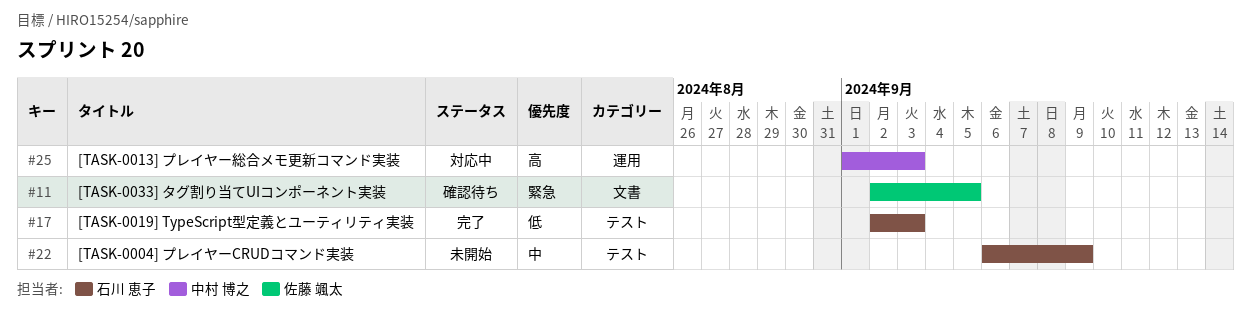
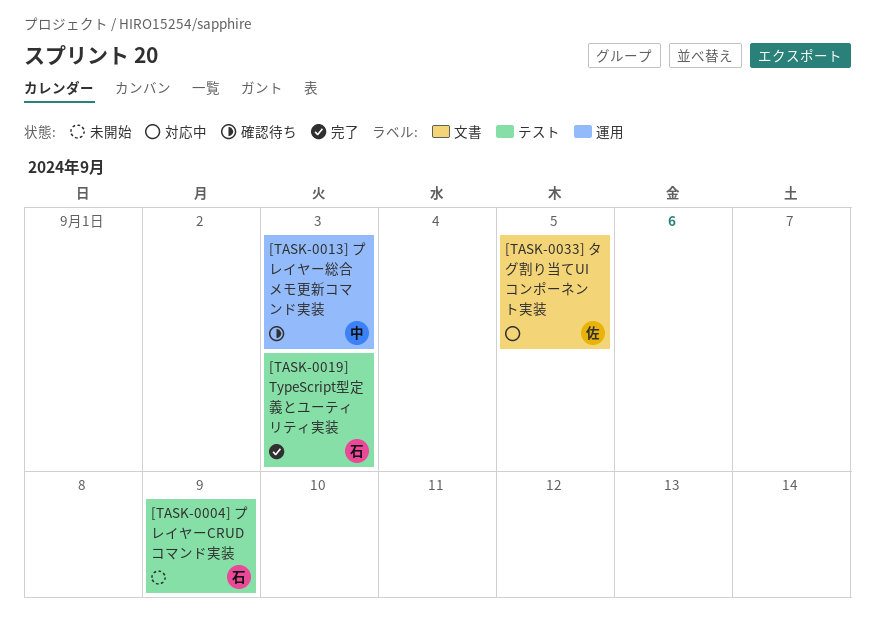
[TASK-0013] プレイヤー総合メモ更新コマンド実装, status: 対応中 -> 確認待ち
[TASK-0033] タグ割り当てUIコンポーネント実装, status: 確認待ち -> 対応中

